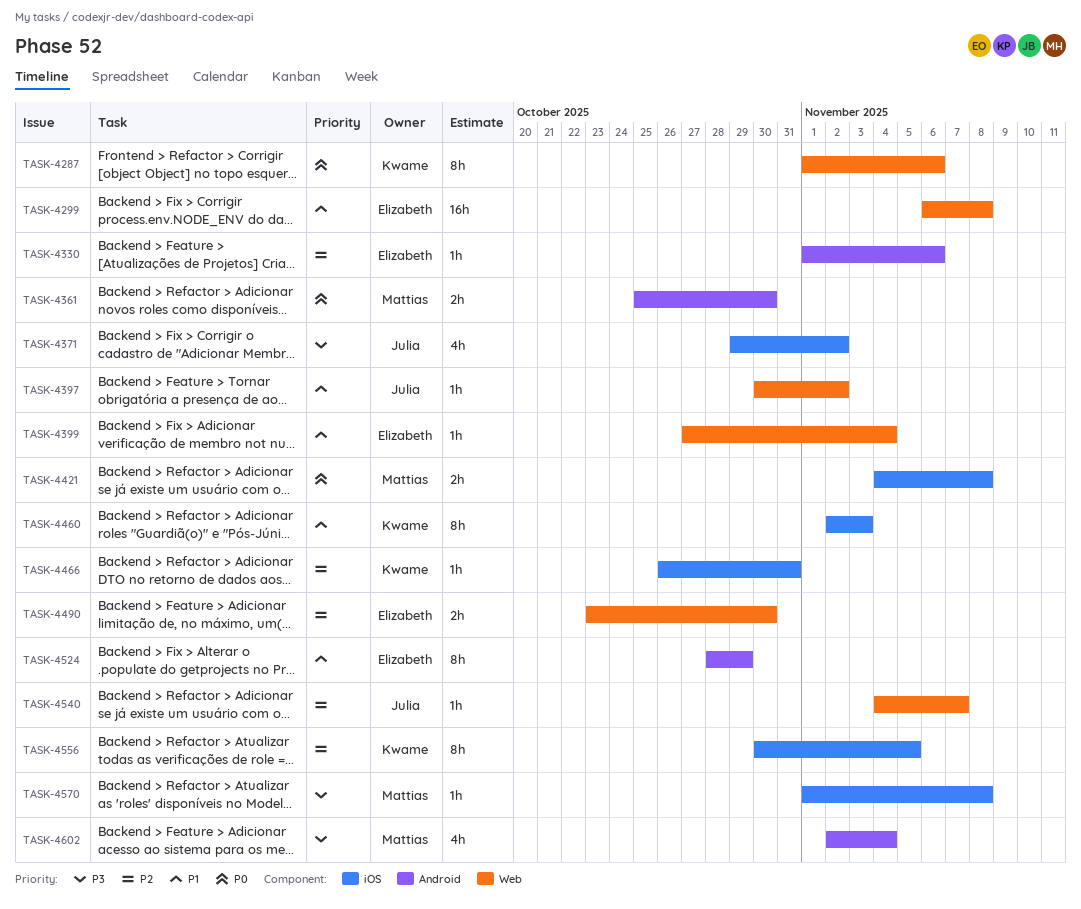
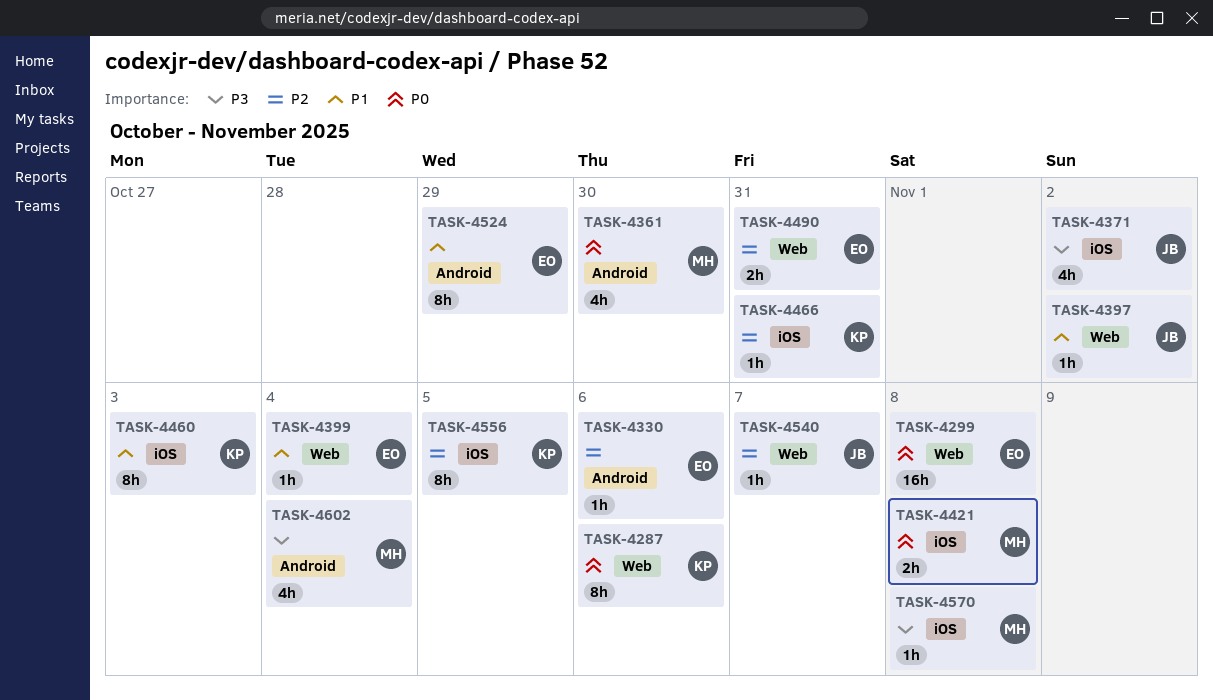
TASK-4299, priority: P1 -> P0
TASK-4361, estimate: 2h -> 4h
TASK-4490, due: Oct 30 -> Oct 31

